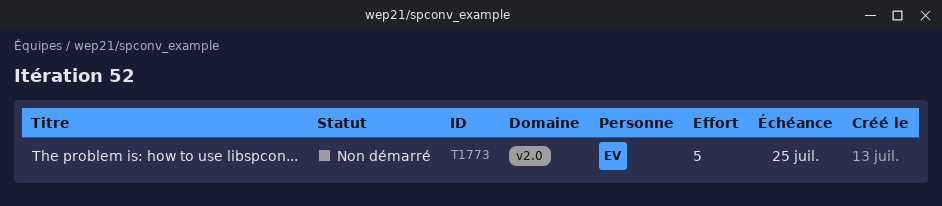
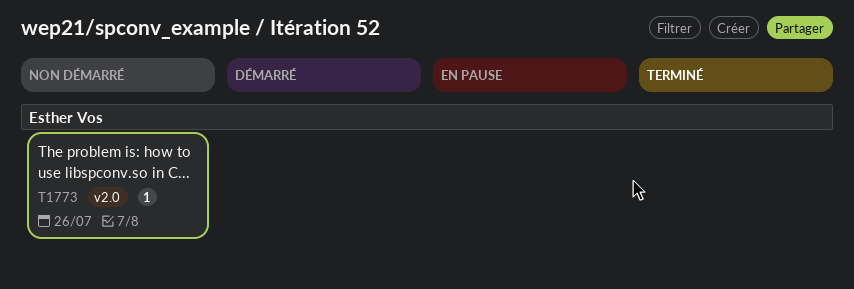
T1773, estimate: 5 -> 1
T1773, due: Jul 25 -> Jul 26

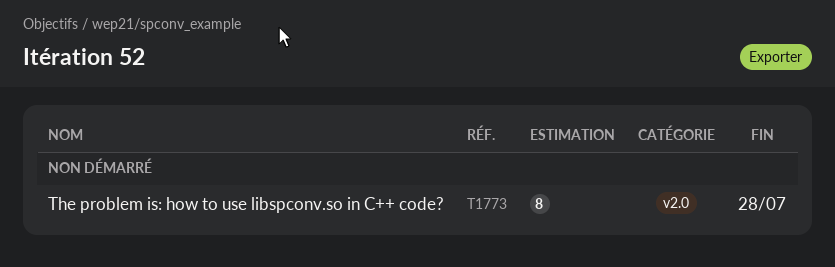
T1773, estimate: 1 -> 8
T1773, due: Jul 26 -> Jul 28

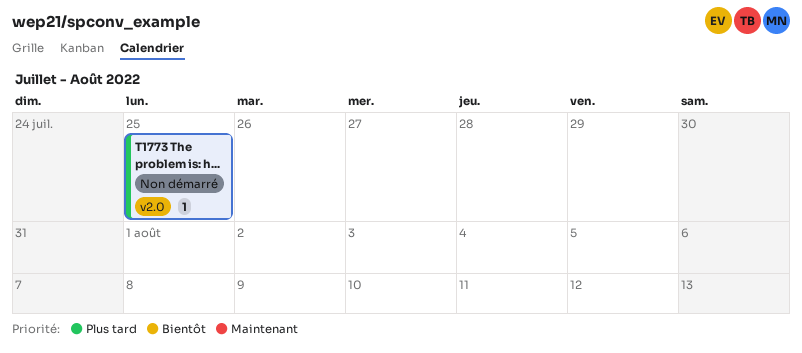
T1773, estimate: 8 -> 1
T1773, due: Jul 28 -> Jul 25

